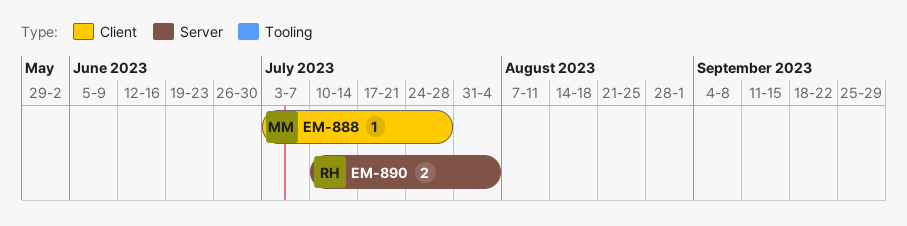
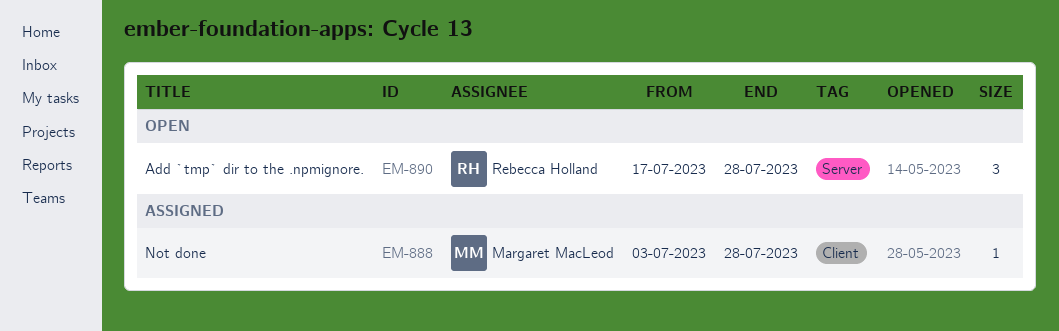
EM-890, estimate: 2 -> 3
EM-890, start: Jul 10 -> Jul 17
EM-890, due: Aug 4 -> Jul 28

